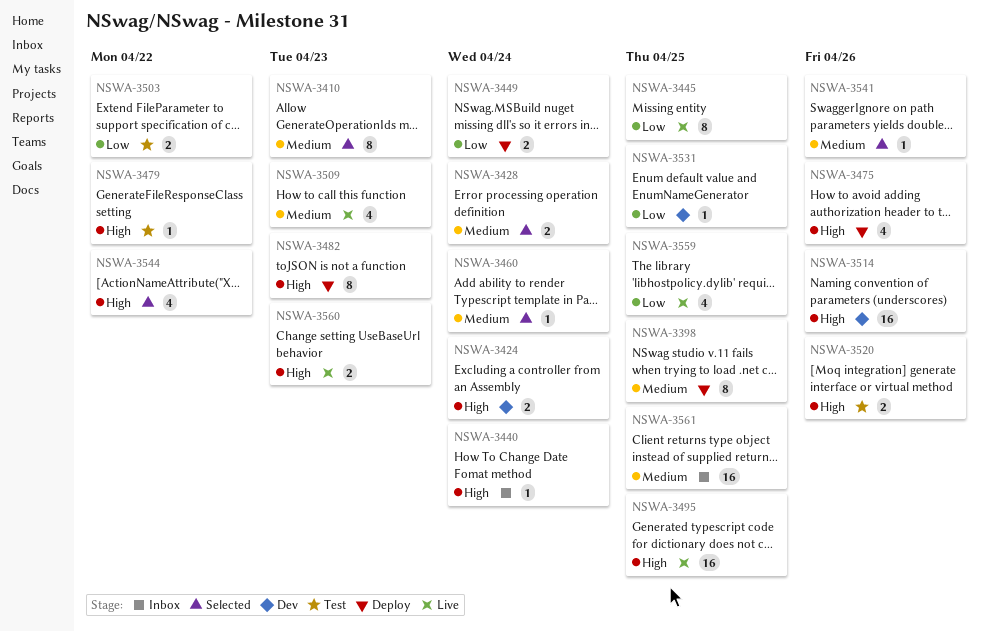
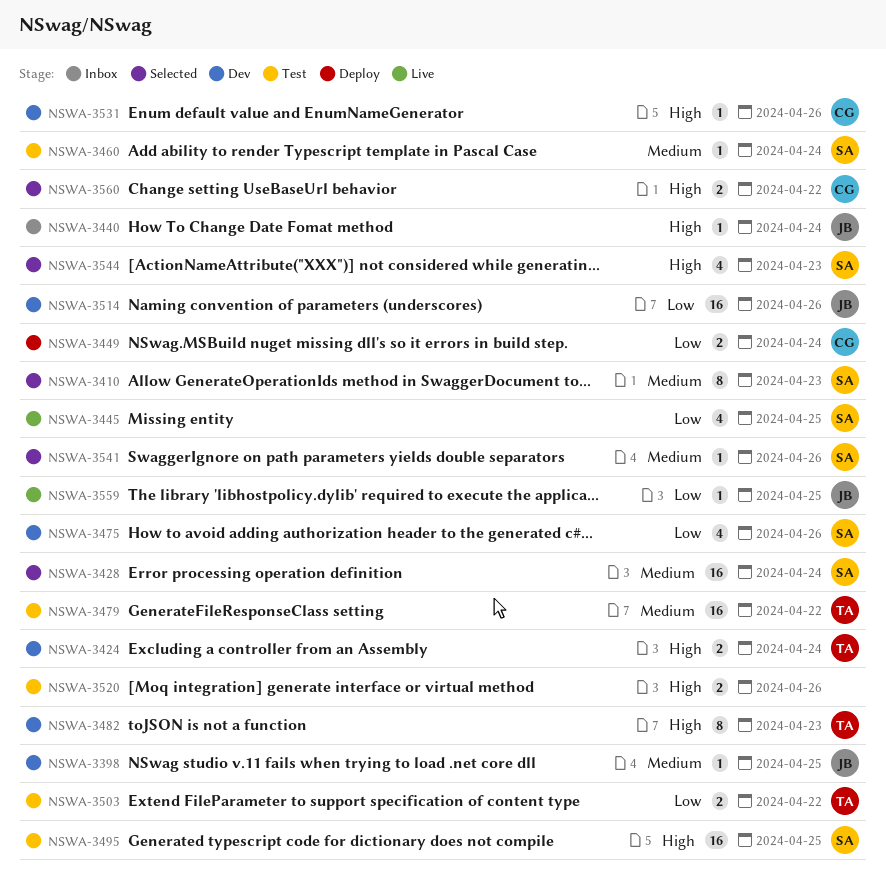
NSWA-3398, status: Deploy -> Dev
NSWA-3398, estimate: 8 -> 1
NSWA-3428, estimate: 2 -> 16
NSWA-3445, estimate: 8 -> 4
NSWA-3460, status: Selected -> Test
NSWA-3475, status: Deploy -> Dev
NSWA-3475, priority: High -> Low
NSWA-3479, priority: High -> Medium
NSWA-3479, estimate: 1 -> 16
NSWA-3482, status: Deploy -> Dev
NSWA-3495, status: Live -> Test
NSWA-3509: present -> none
NSWA-3514, priority: High -> Low
NSWA-3531, priority: Low -> High
NSWA-3531, due: Apr 25 -> Apr 26
NSWA-3544, due: Apr 22 -> Apr 23
NSWA-3559, estimate: 4 -> 1
NSWA-3560, status: Live -> Selected
NSWA-3560, due: Apr 23 -> Apr 22
NSWA-3561: present -> none

